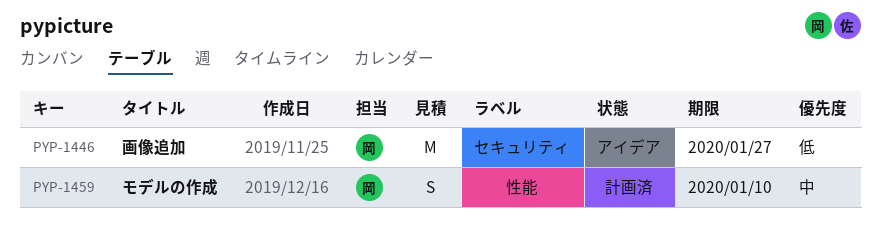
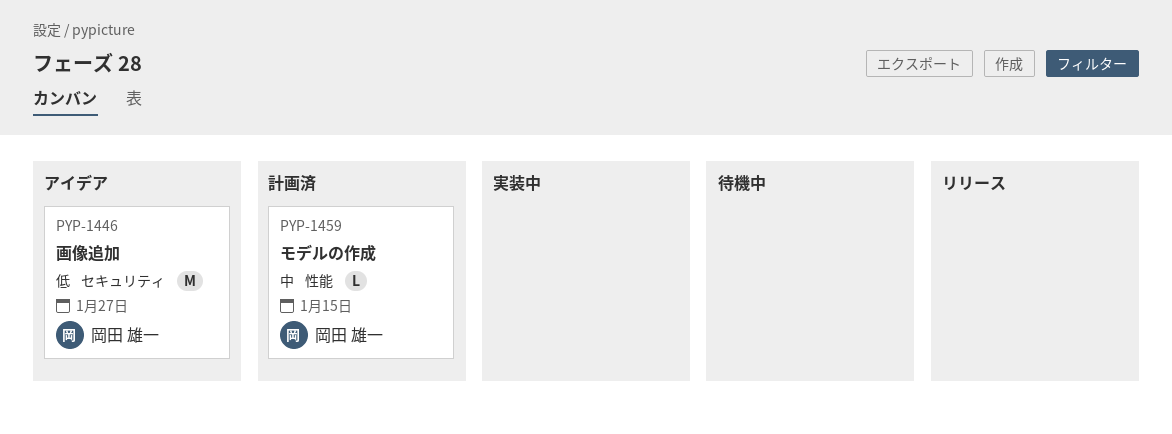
PYP-1459, estimate: S -> L
PYP-1459, due: Jan 10 -> Jan 15

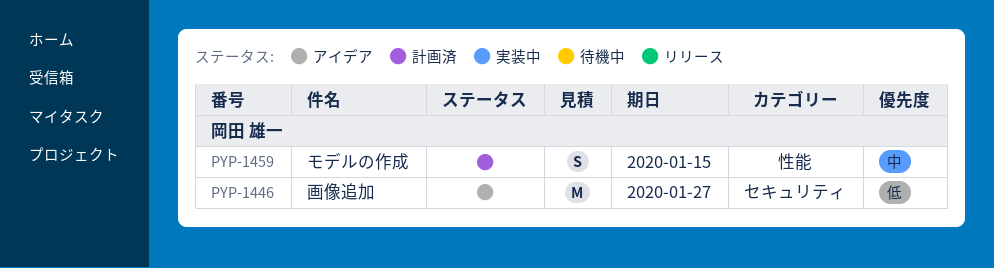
PYP-1459, estimate: L -> S

